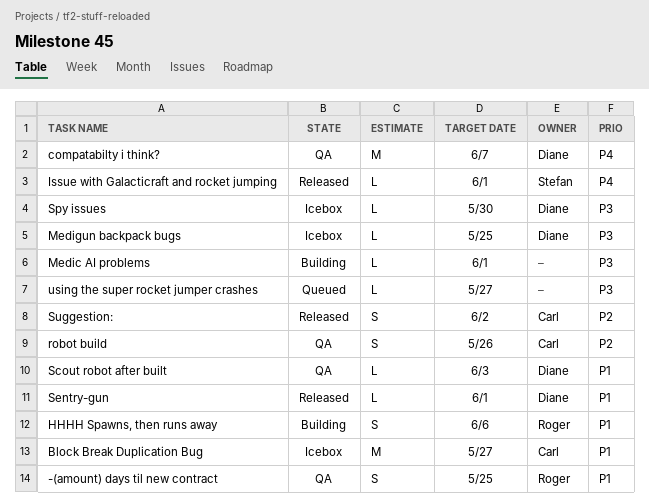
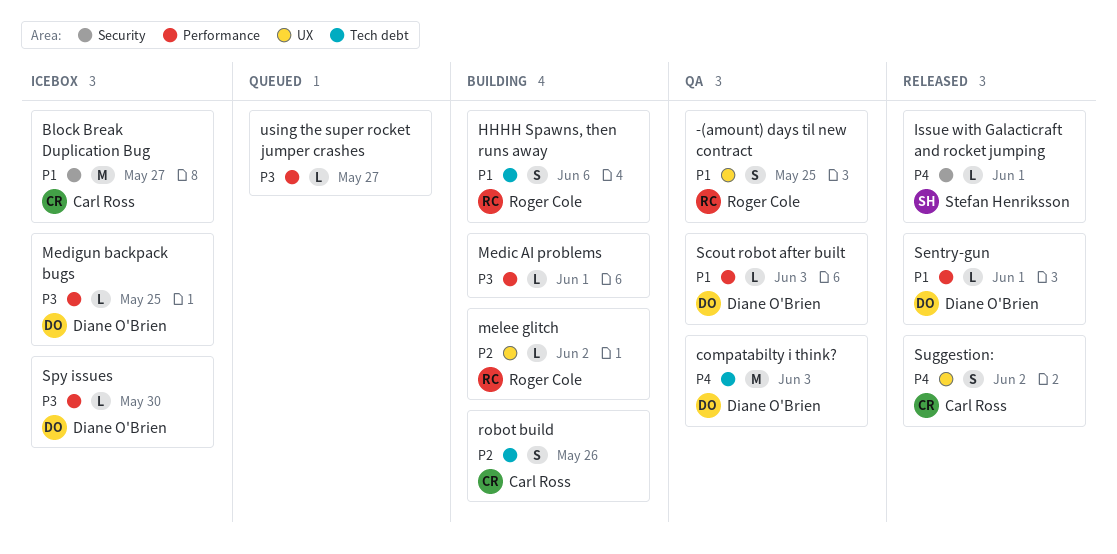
compatabilty i think?, due: Jun 7 -> Jun 3
melee glitch: none -> present
robot build, status: QA -> Building
Suggestion:, priority: P2 -> P4

